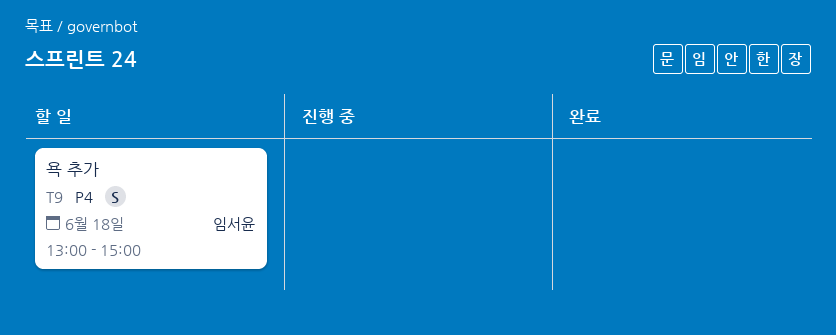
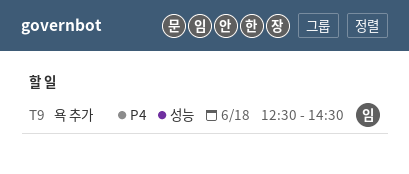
T9, begins: 13:00 -> 12:30
T9, ends: 15:00 -> 14:30

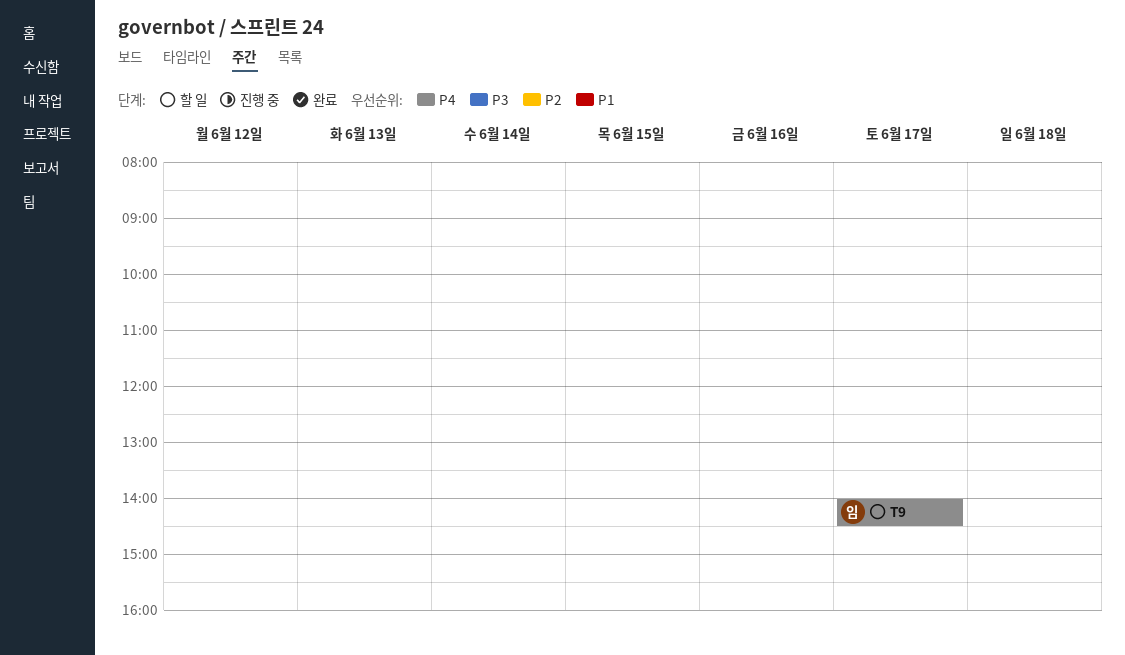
T9, day: Jun 18 -> Jun 17
T9, begins: 12:30 -> 14:00

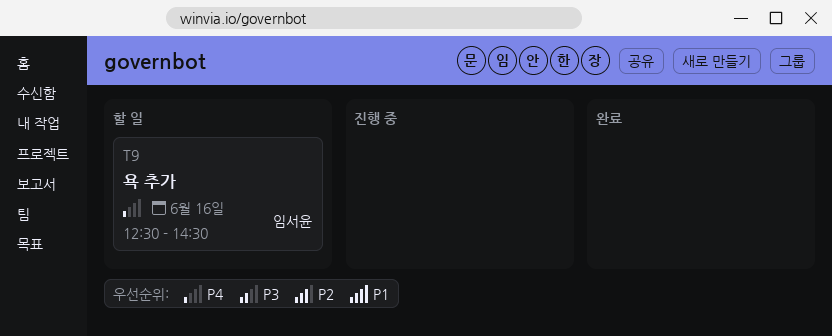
T9, day: Jun 17 -> Jun 16
T9, begins: 14:00 -> 12:30

